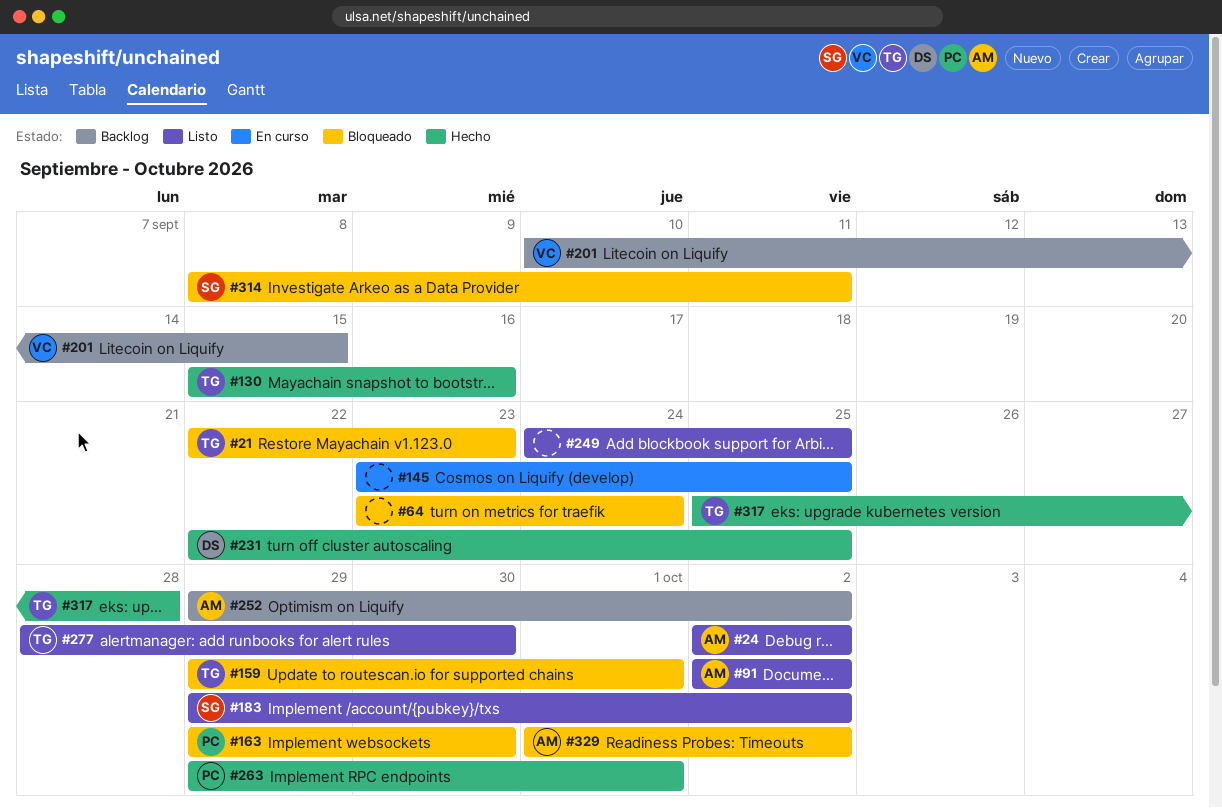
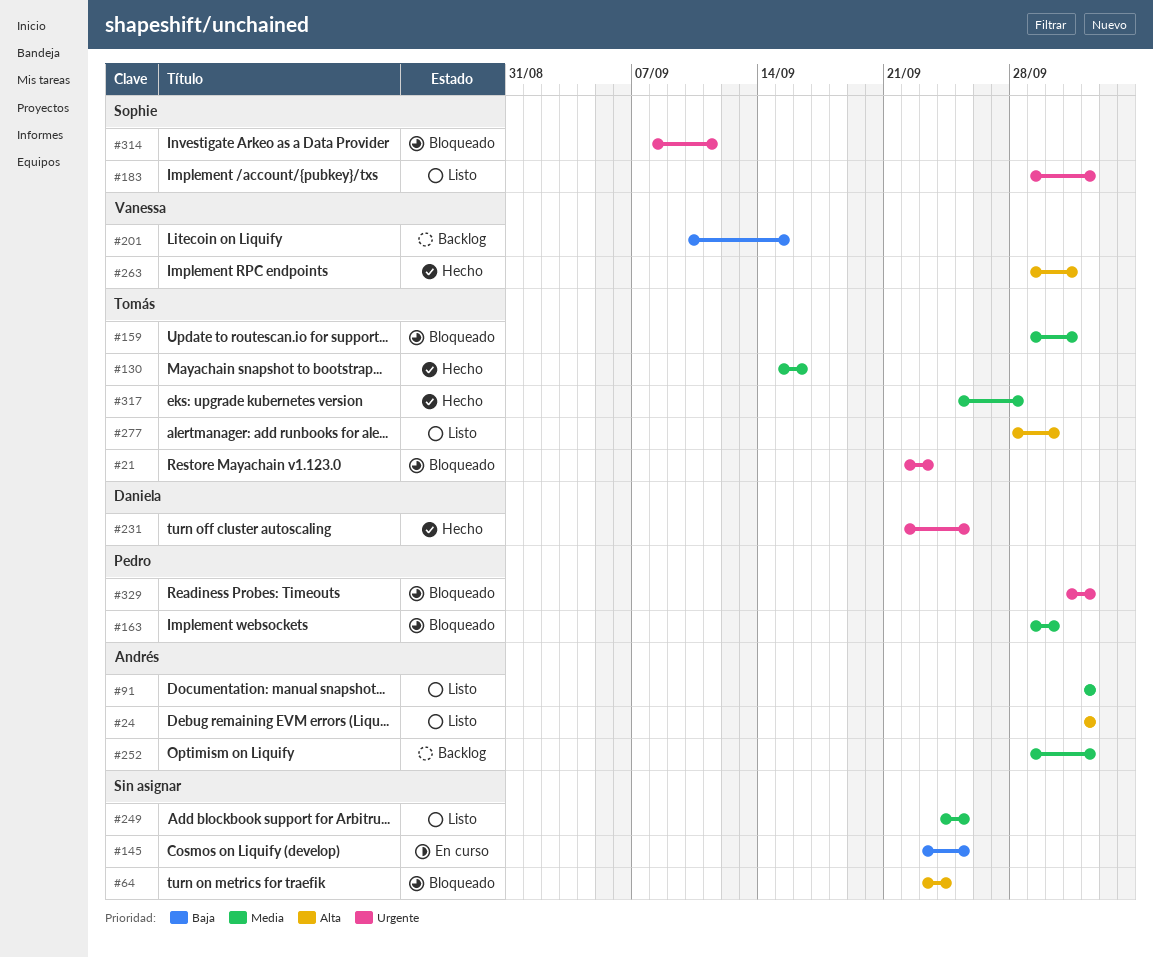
#263, owner: Pedro -> Vanessa
#329, owner: Andrés -> Pedro

